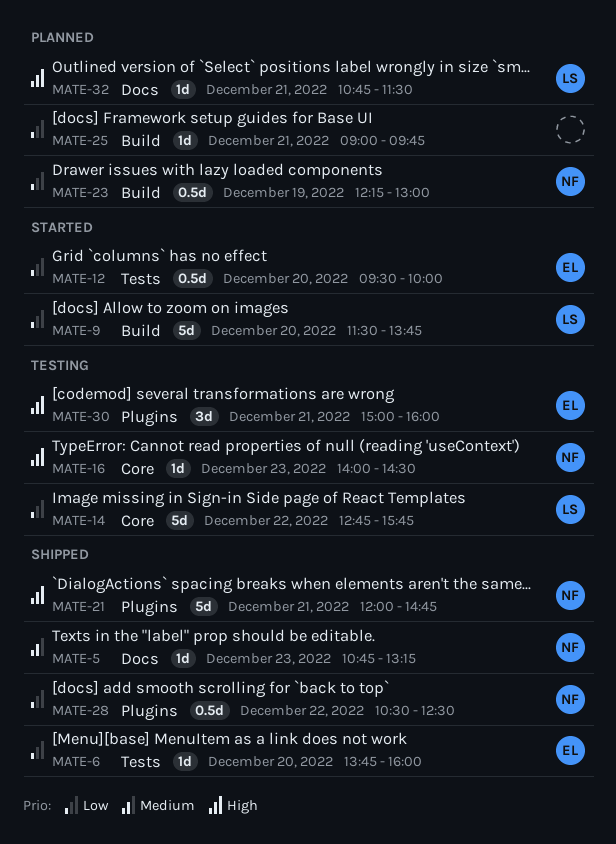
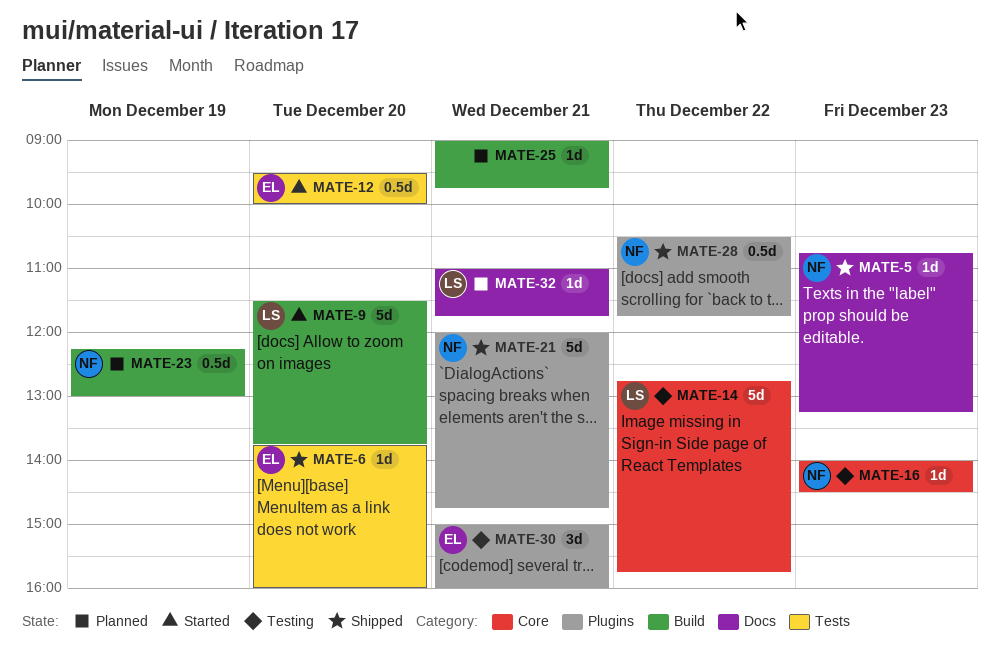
MATE-28, ends: 12:30 -> 11:45
MATE-32, begins: 10:45 -> 11:00
MATE-32, ends: 11:30 -> 11:45

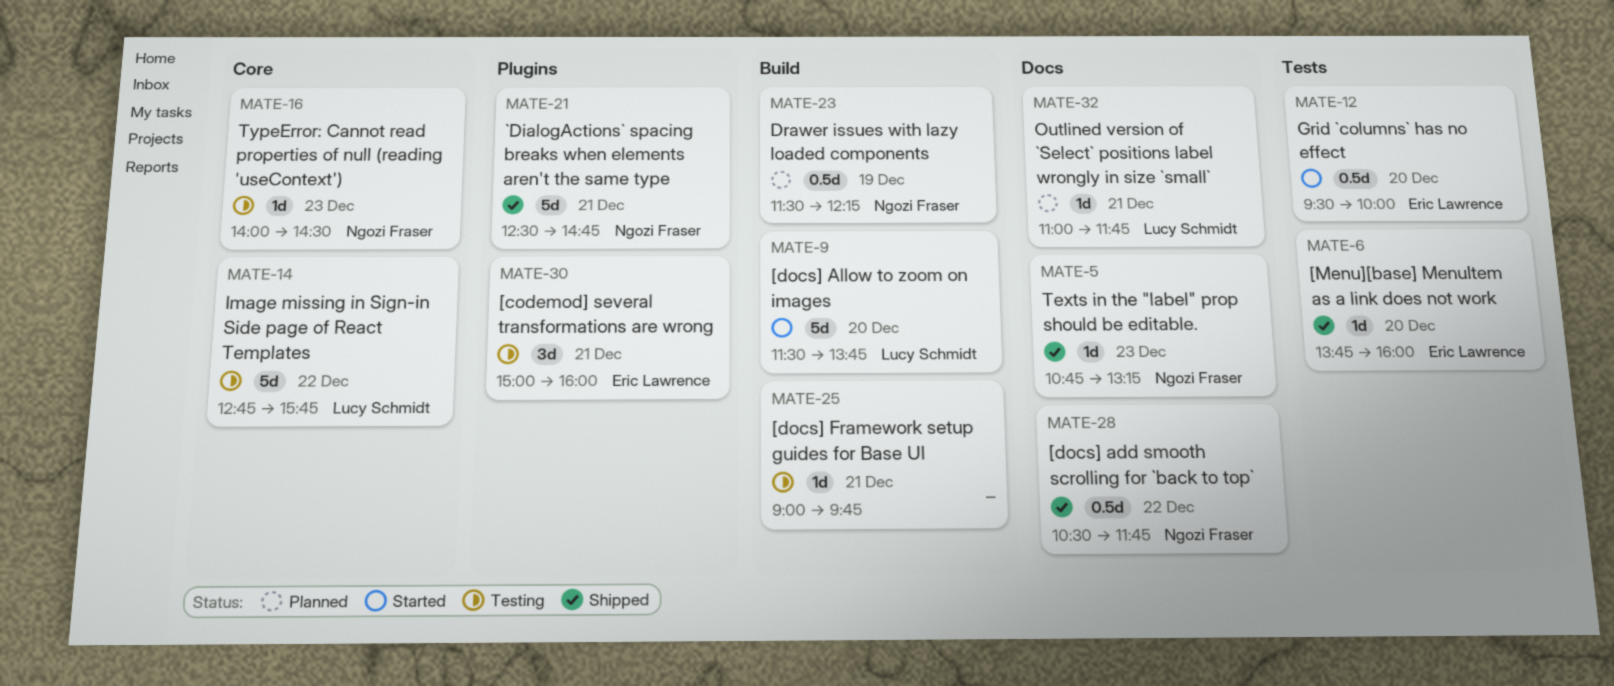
MATE-21, begins: 12:00 -> 12:30
MATE-23, begins: 12:15 -> 11:30
MATE-23, ends: 13:00 -> 12:15
MATE-25, status: Planned -> Testing
MATE-28, label: Plugins -> Docs

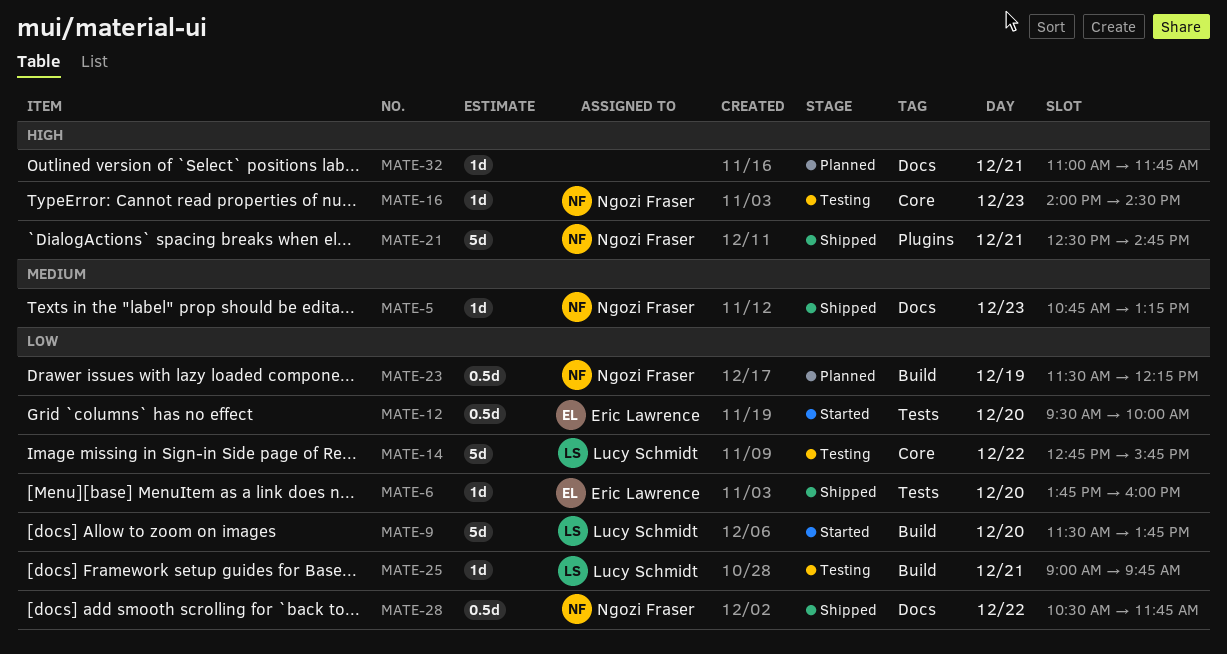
MATE-25, owner: none -> Lucy Schmidt
MATE-30: present -> none
MATE-32, owner: Lucy Schmidt -> none

